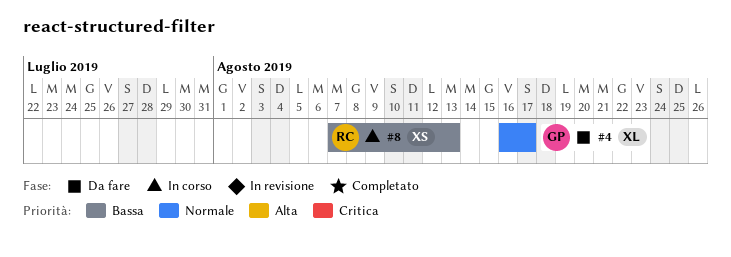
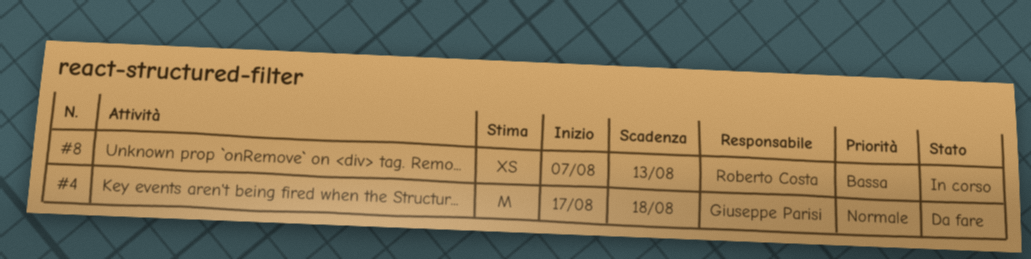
#4, estimate: XL -> M
#4, start: Aug 16 -> Aug 17
#4, due: Aug 17 -> Aug 18

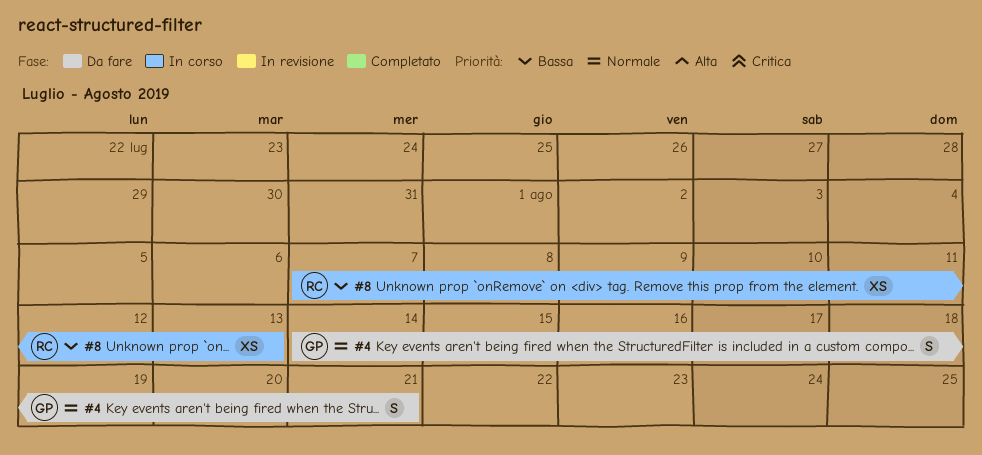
#4, estimate: M -> S
#4, start: Aug 17 -> Aug 14
#4, due: Aug 18 -> Aug 21

